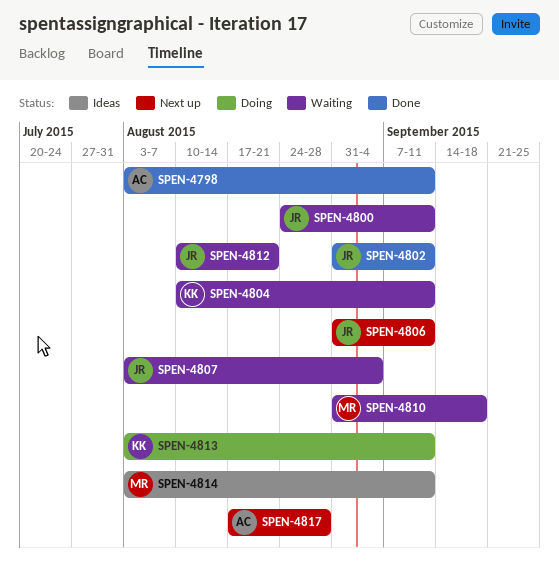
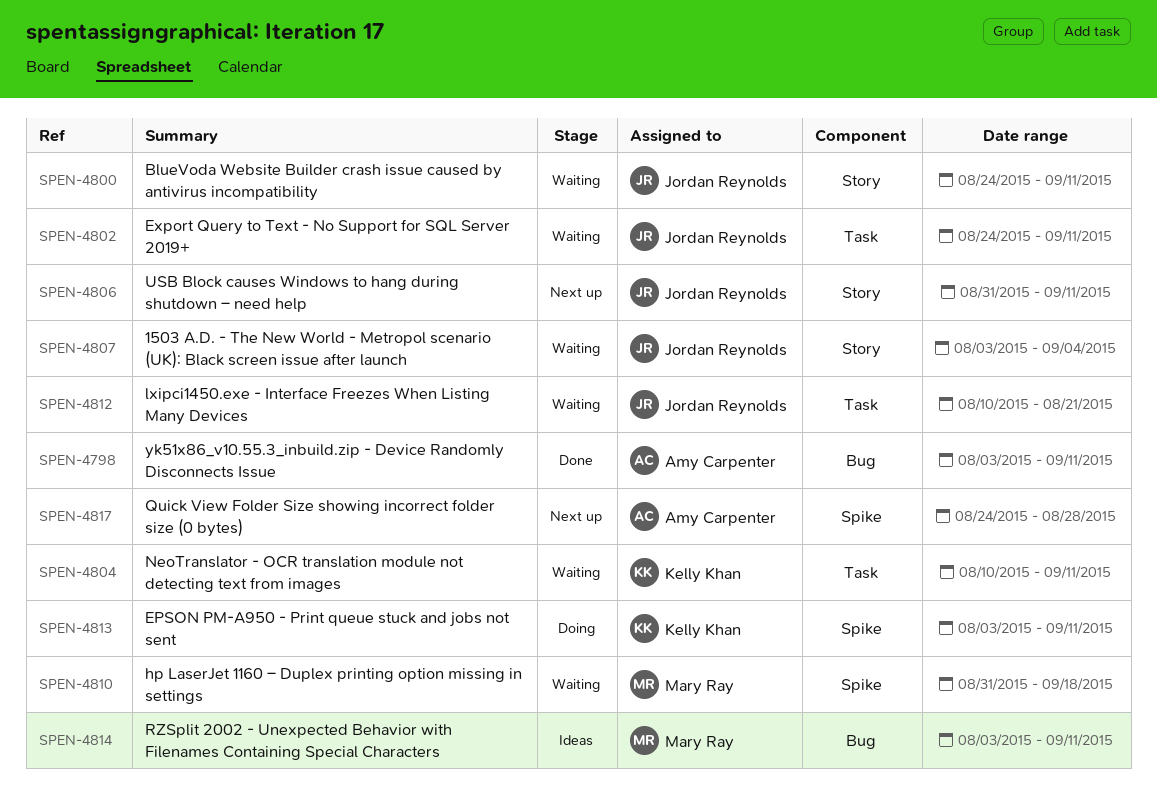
SPEN-4802, status: Done -> Waiting
SPEN-4802, start: Aug 31 -> Aug 24
SPEN-4817, start: Aug 17 -> Aug 24

